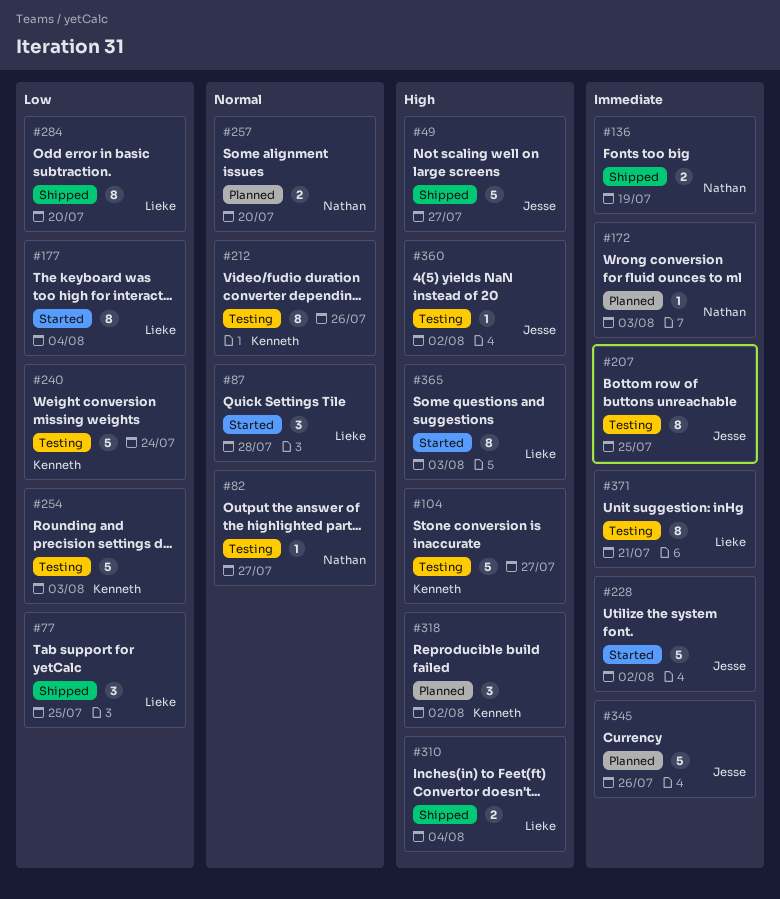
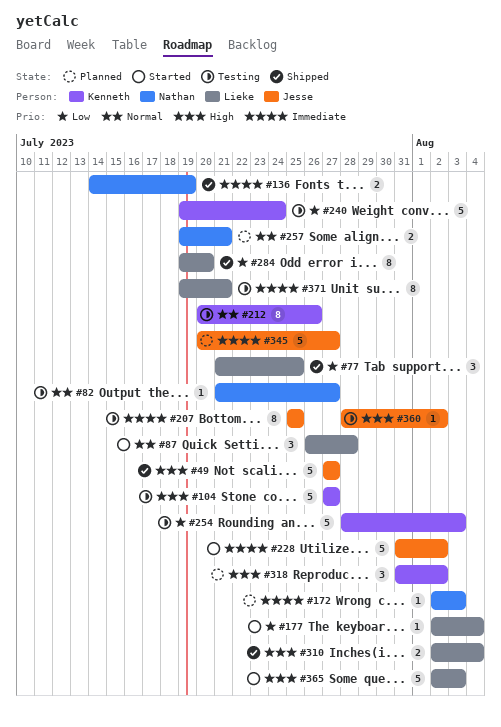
#177, estimate: 8 -> 1
#257, due: Jul 20 -> Jul 21
#345, due: Jul 26 -> Jul 27
#365, estimate: 8 -> 5

